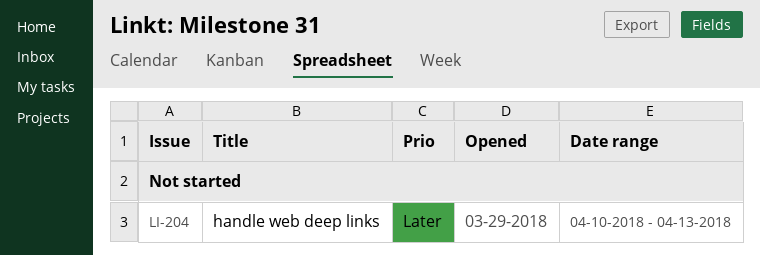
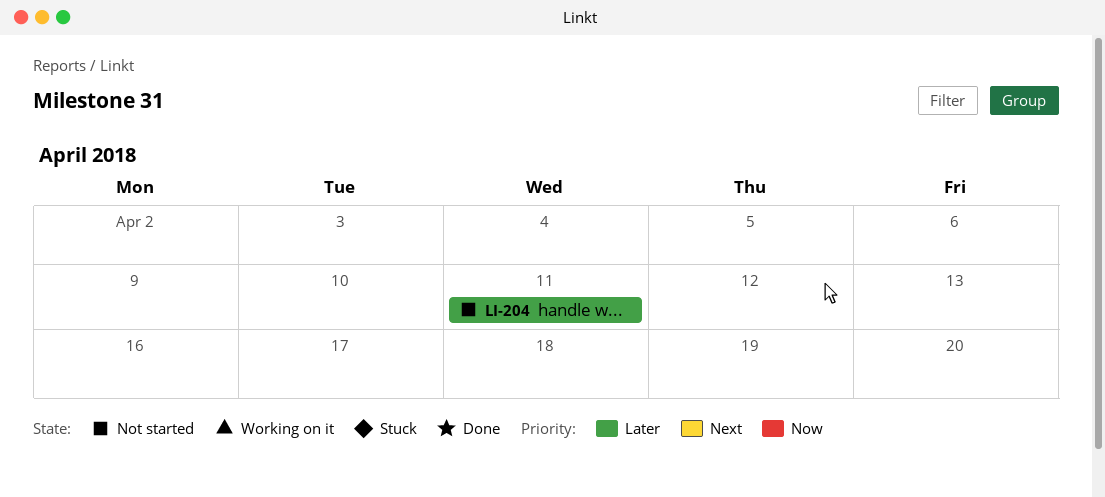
LI-204, start: Apr 10 -> Apr 11
LI-204, due: Apr 13 -> Apr 11

